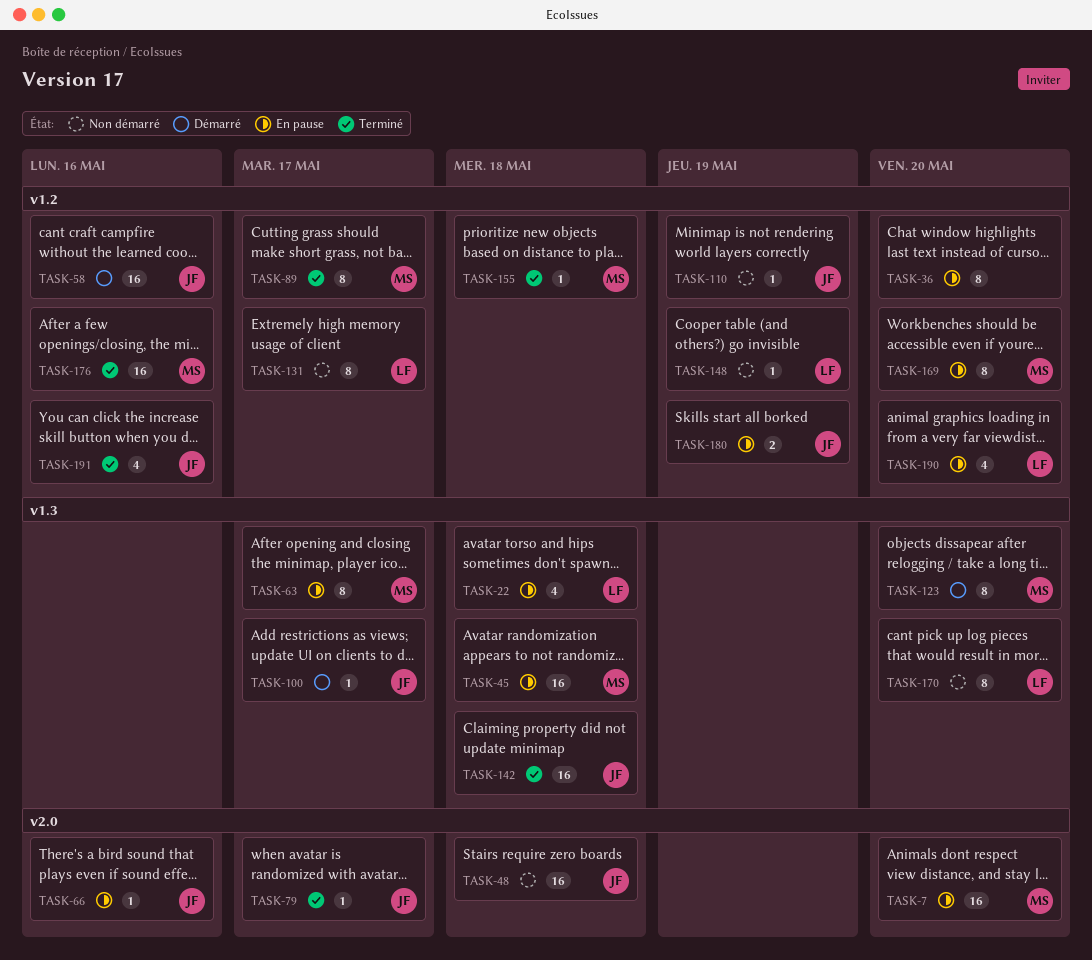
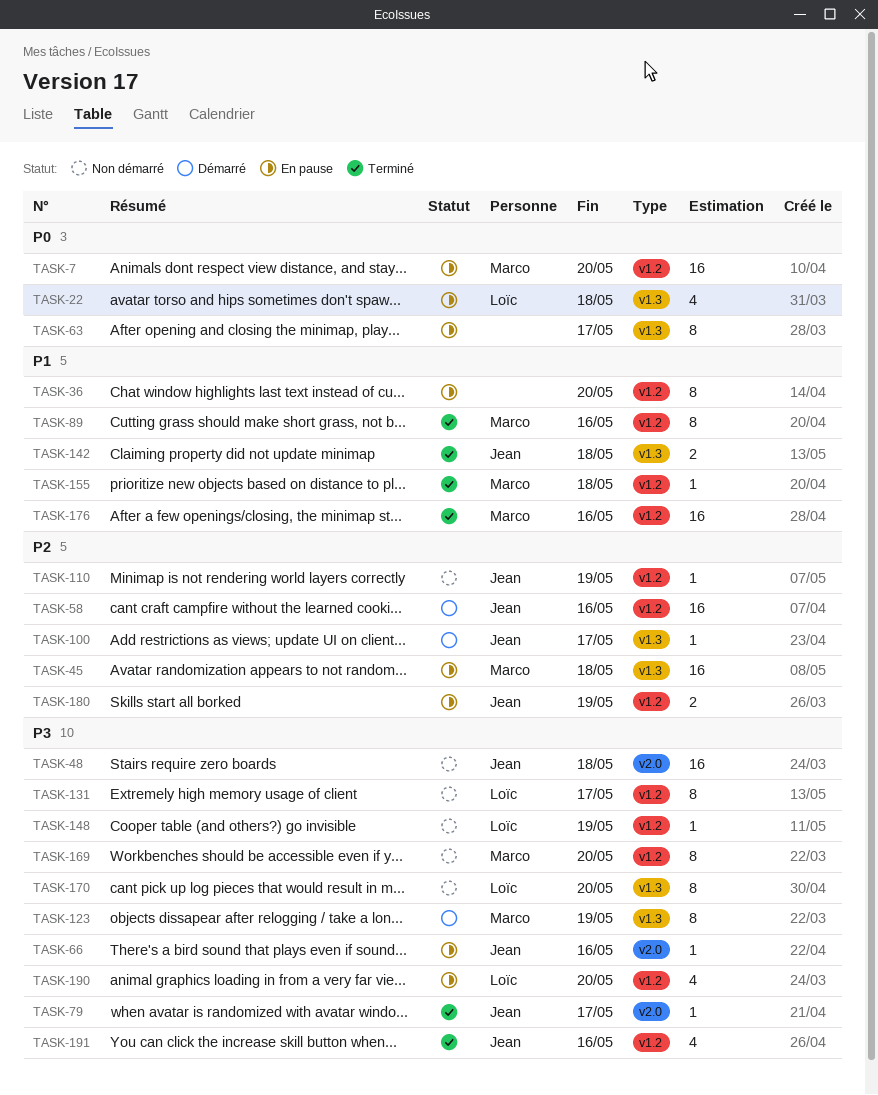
TASK-7, label: v2.0 -> v1.2
TASK-63, owner: Marco -> none
TASK-89, due: May 17 -> May 16
TASK-123, due: May 20 -> May 19
TASK-142, estimate: 16 -> 2
TASK-169, status: En pause -> Non démarré

